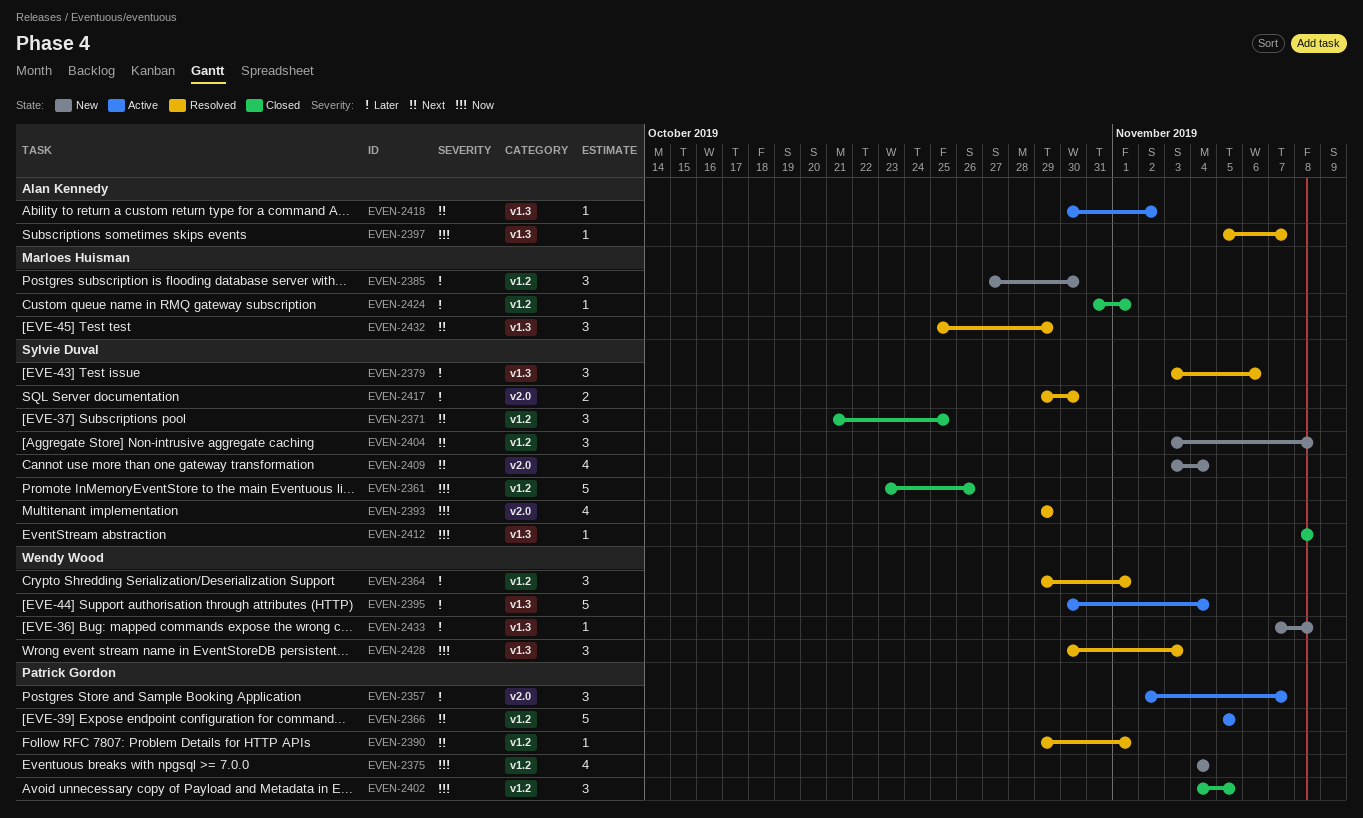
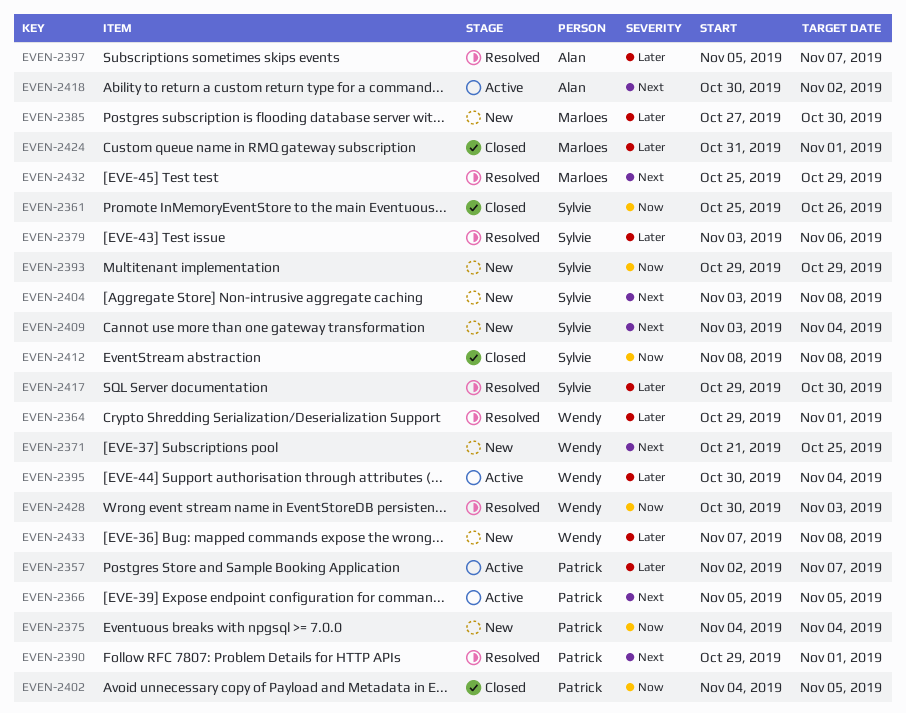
EVEN-2361, start: Oct 23 -> Oct 25
EVEN-2371, status: Closed -> New
EVEN-2371, owner: Sylvie Duval -> Wendy Wood
EVEN-2393, status: Resolved -> New
EVEN-2397, priority: Now -> Later

